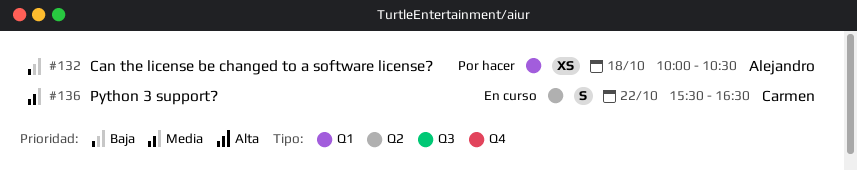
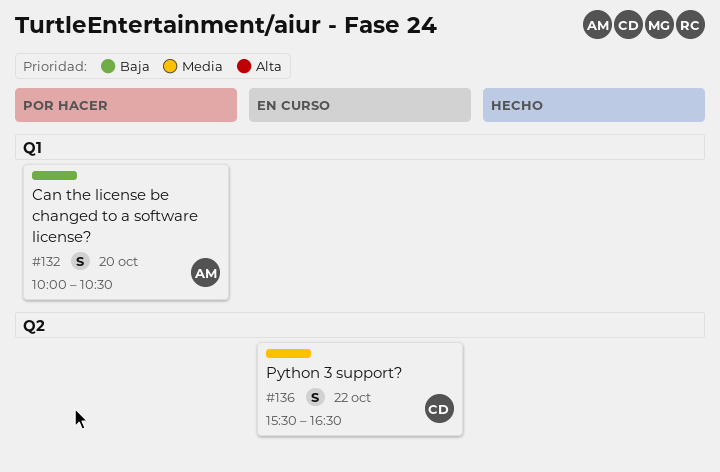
#132, estimate: XS -> S
#132, day: Oct 18 -> Oct 20

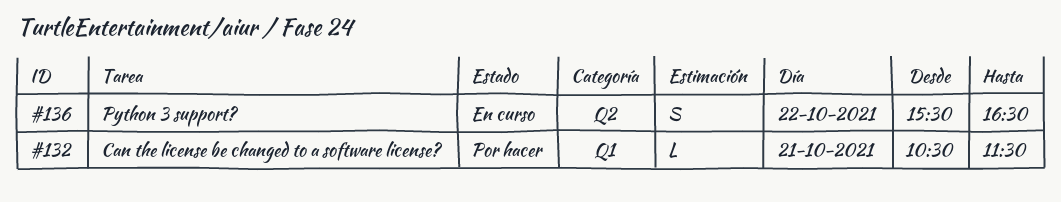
#132, estimate: S -> L
#132, day: Oct 20 -> Oct 21
#132, begins: 10:00 -> 10:30
#132, ends: 10:30 -> 11:30

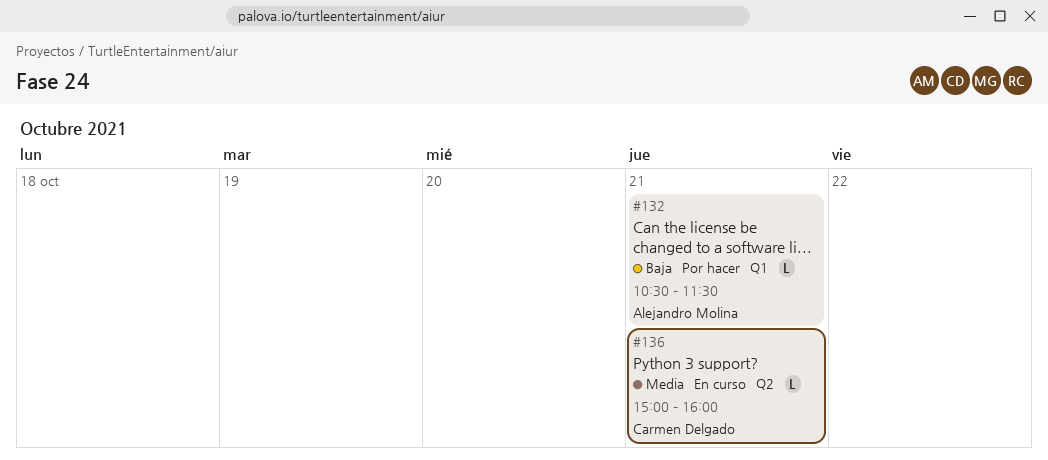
#136, estimate: S -> L
#136, day: Oct 22 -> Oct 21
#136, begins: 15:30 -> 15:00
#136, ends: 16:30 -> 16:00

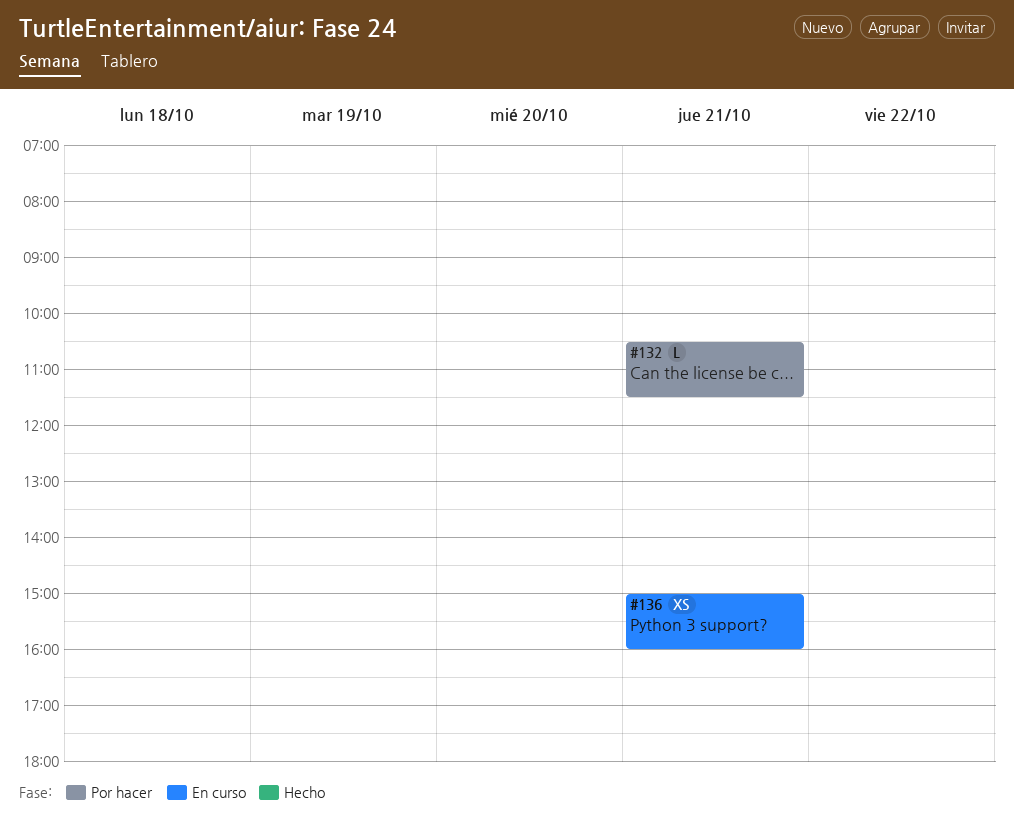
#136, estimate: L -> XS

